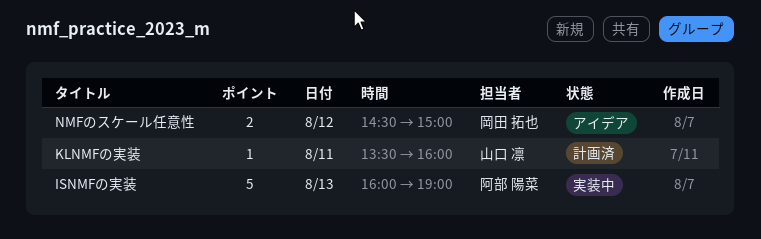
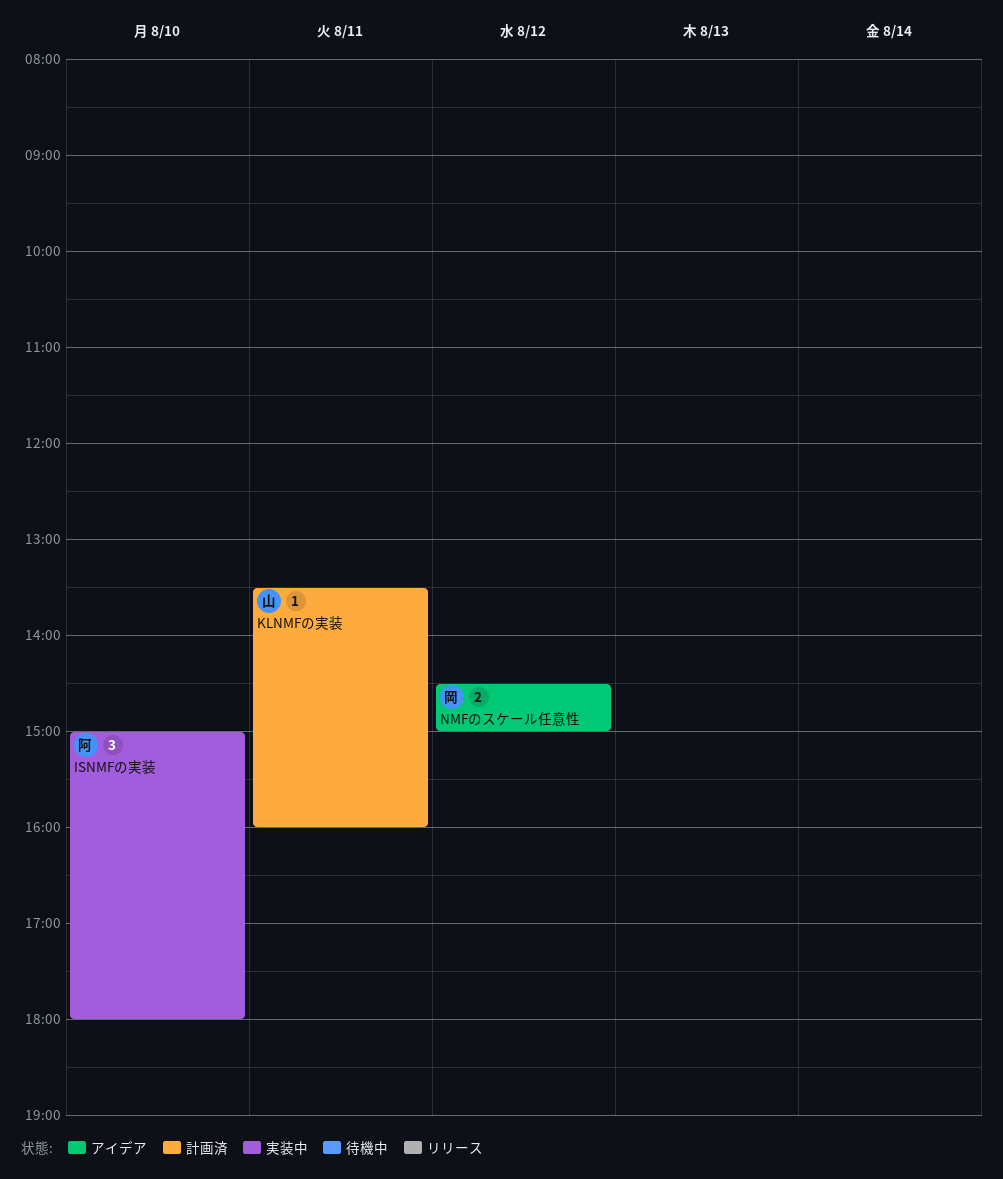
ISNMFの実装, estimate: 5 -> 3
ISNMFの実装, day: Aug 13 -> Aug 10
ISNMFの実装, begins: 16:00 -> 15:00
ISNMFの実装, ends: 19:00 -> 18:00

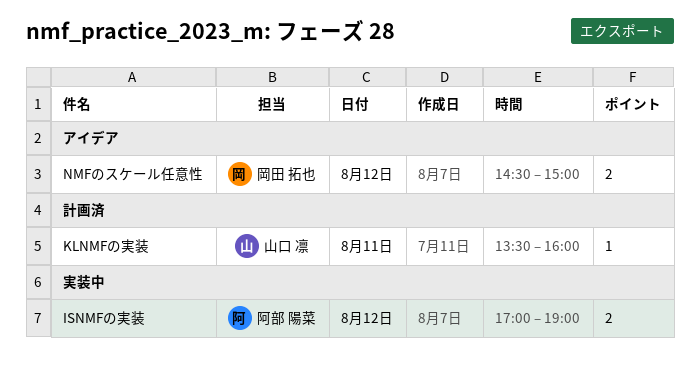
ISNMFの実装, estimate: 3 -> 2
ISNMFの実装, day: Aug 10 -> Aug 12
ISNMFの実装, begins: 15:00 -> 17:00
ISNMFの実装, ends: 18:00 -> 19:00

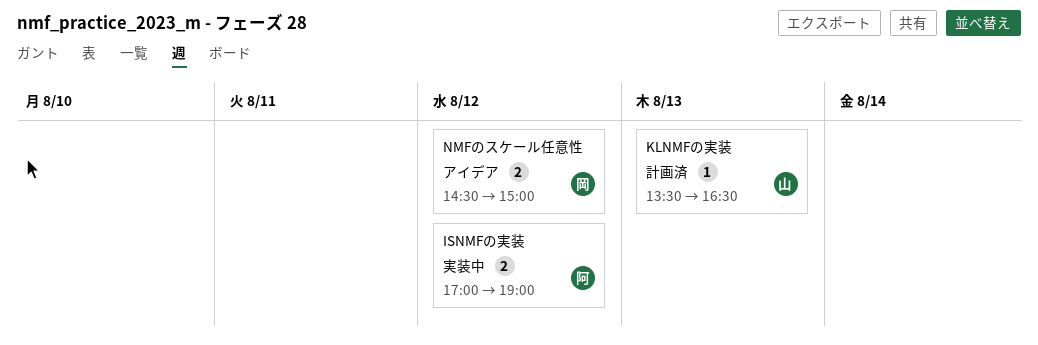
KLNMFの実装, day: Aug 11 -> Aug 13
KLNMFの実装, ends: 16:00 -> 16:30

